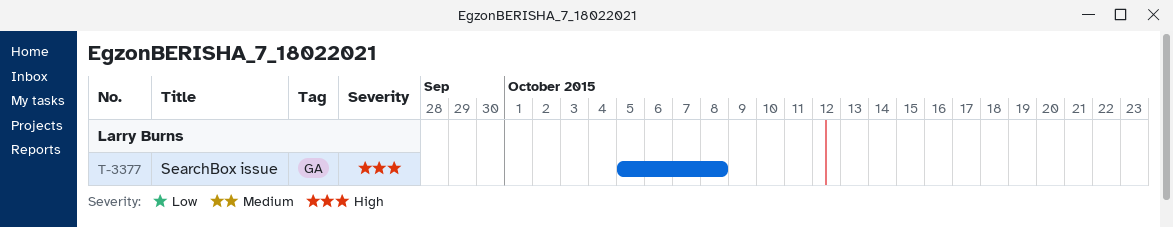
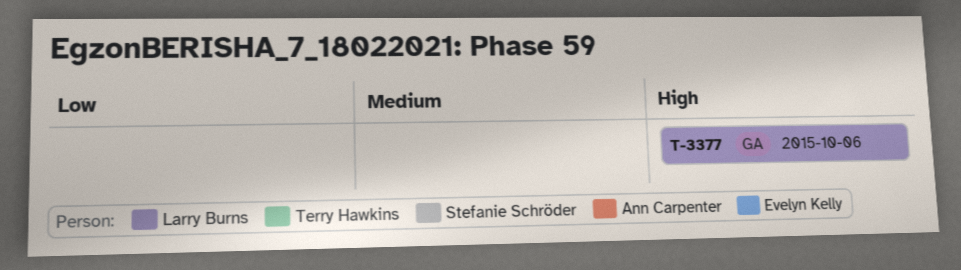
T-3377, due: Oct 8 -> Oct 6

